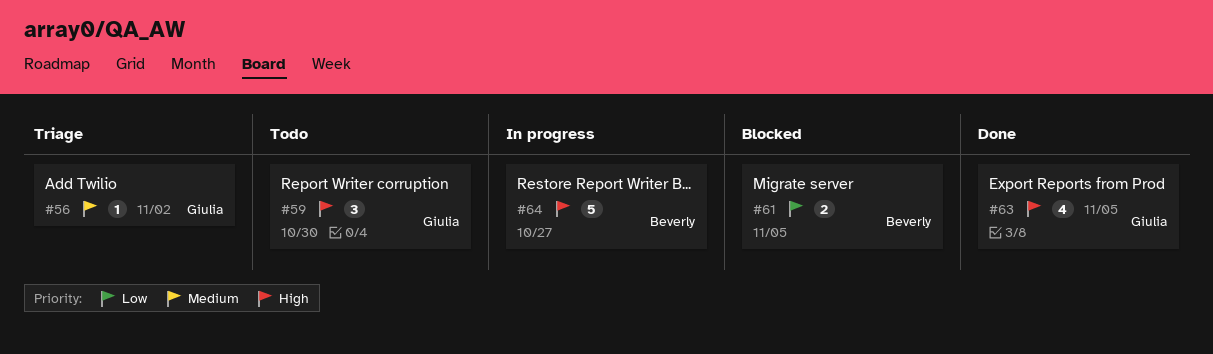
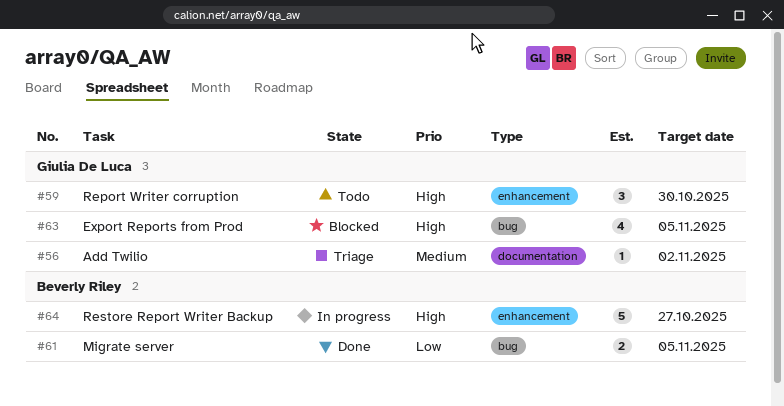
#61, status: Blocked -> Done
#63, status: Done -> Blocked

